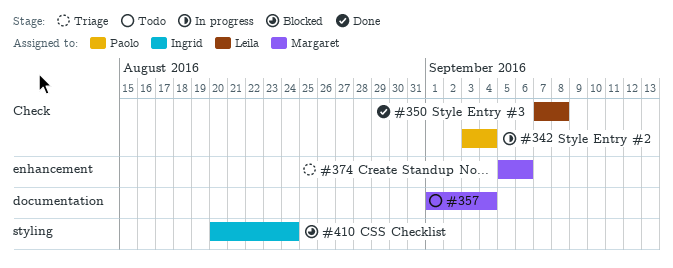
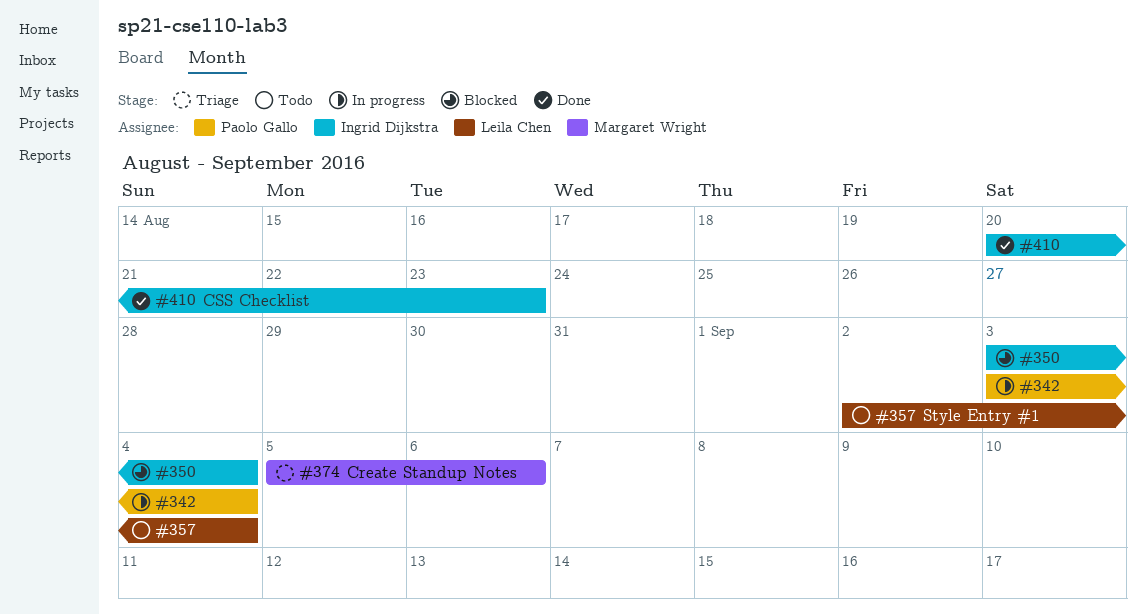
#350, status: Done -> Blocked
#350, owner: Leila Chen -> Ingrid Dijkstra
#350, start: Sep 7 -> Sep 3
#350, due: Sep 8 -> Sep 4
#357, owner: Margaret Wright -> Leila Chen
#357, start: Sep 1 -> Sep 2
#410, status: Blocked -> Done
#410, due: Aug 24 -> Aug 23

